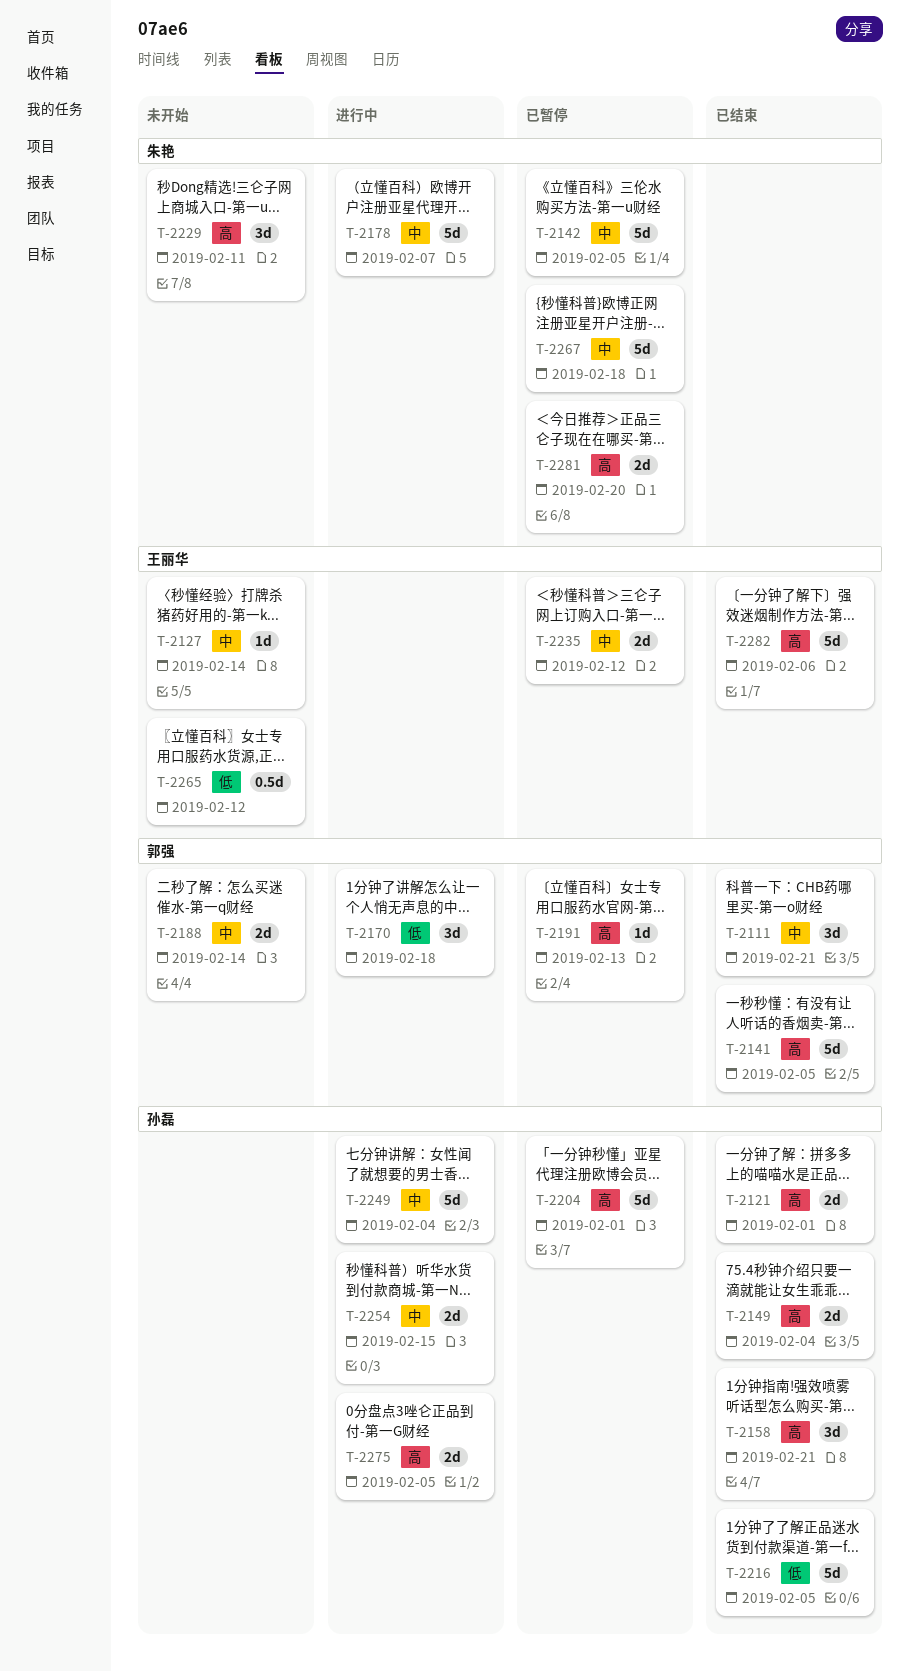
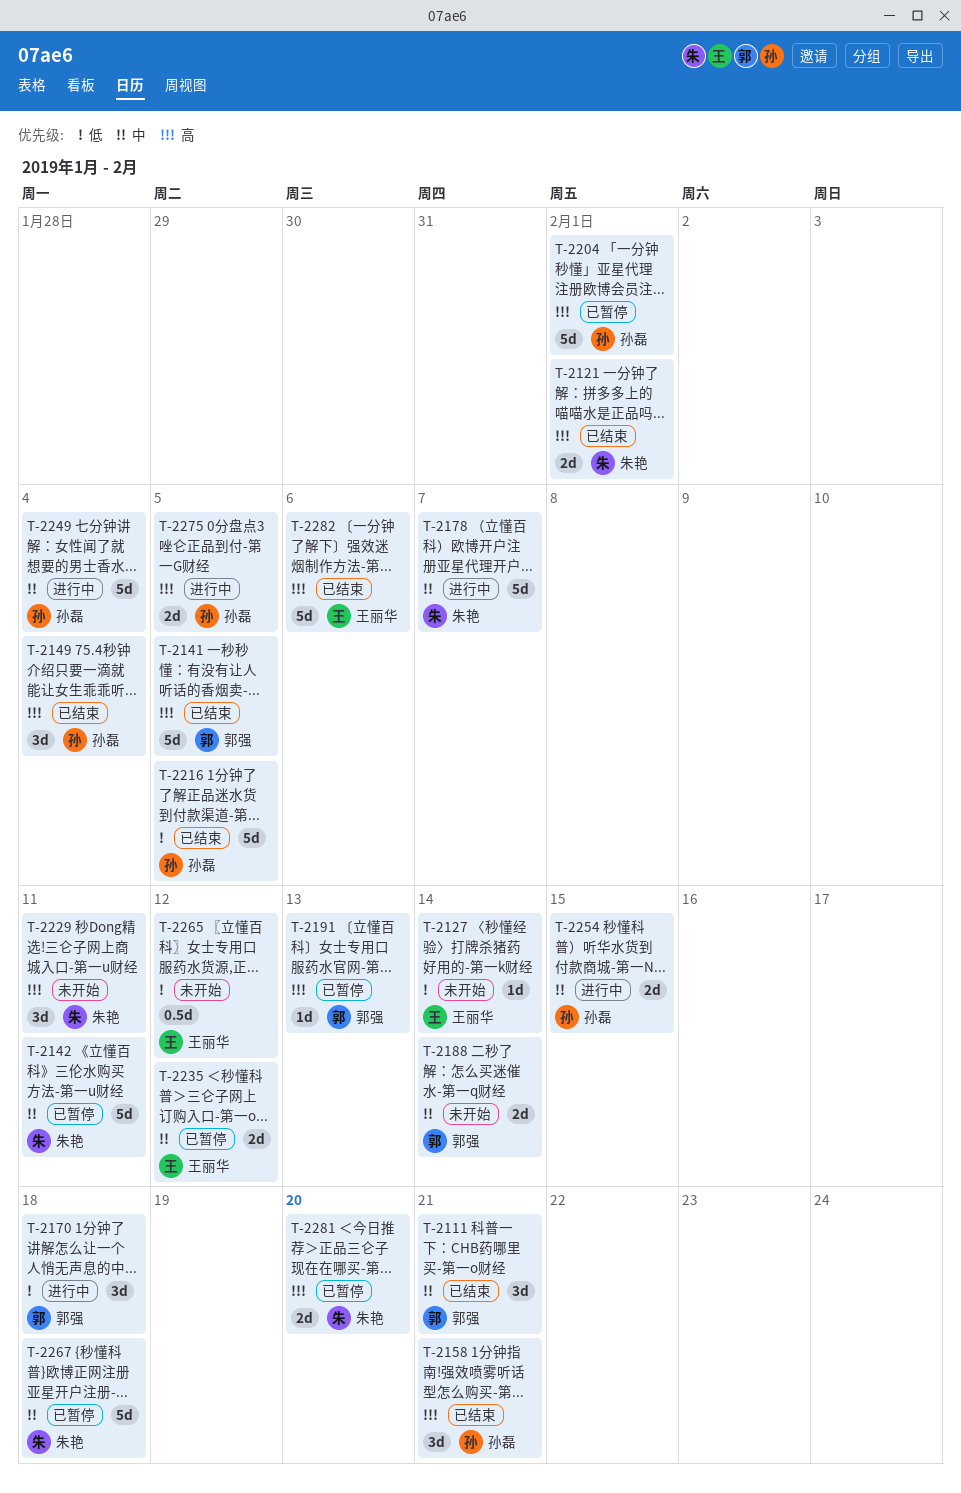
T-2121, owner: 孙磊 -> 朱艳
T-2127, priority: 中 -> 低
T-2142, due: Feb 5 -> Feb 11
T-2149, estimate: 2d -> 3d

